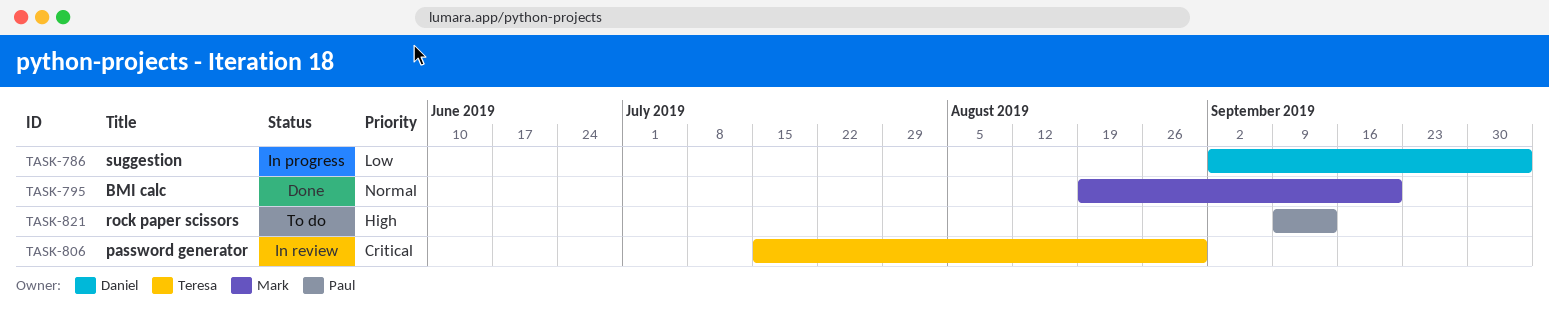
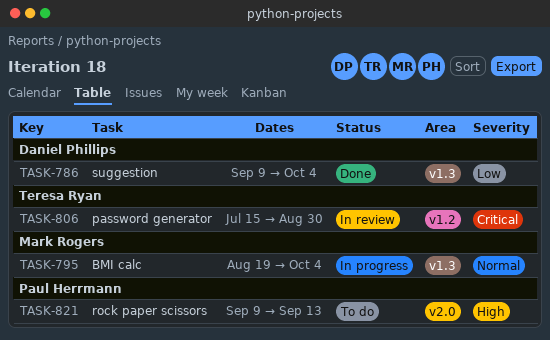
TASK-786, status: In progress -> Done
TASK-786, start: Sep 2 -> Sep 9
TASK-795, status: Done -> In progress
TASK-795, due: Sep 20 -> Oct 4

